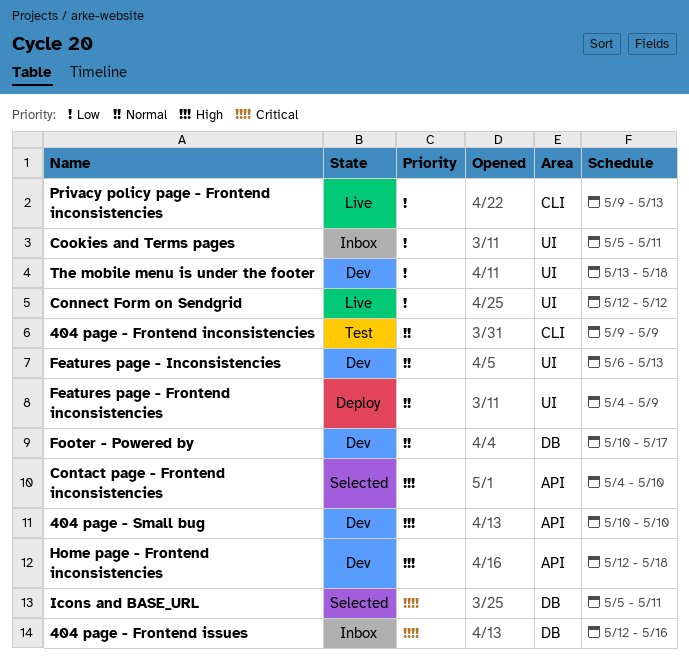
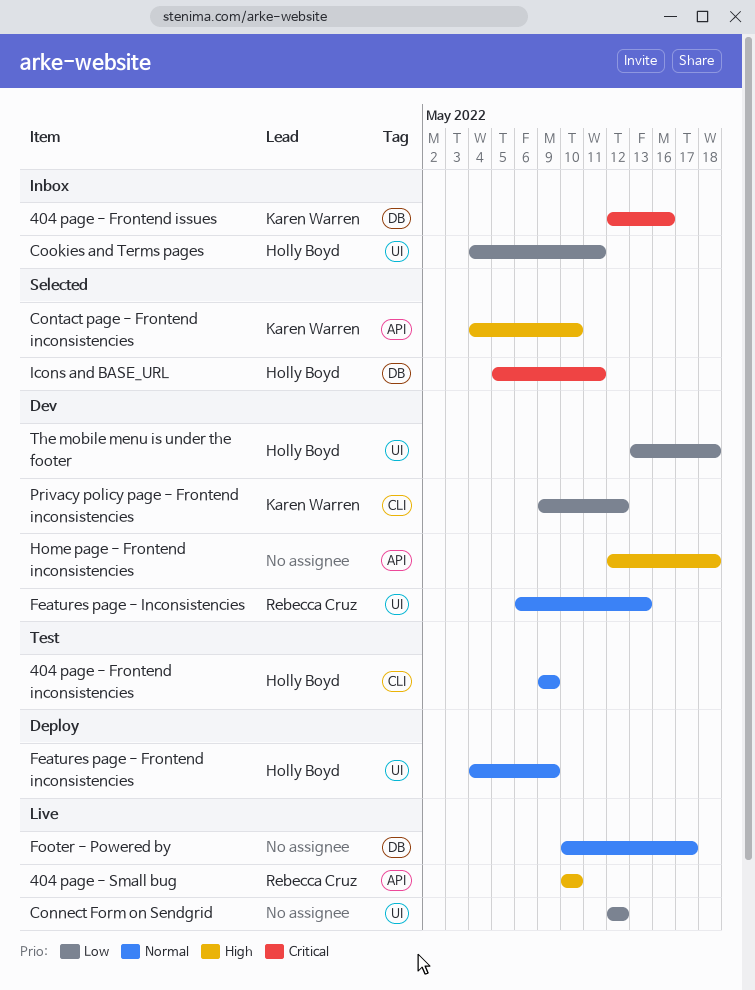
404 page - Small bug, status: Dev -> Live
Cookies and Terms pages, start: May 5 -> May 4
Footer - Powered by, status: Dev -> Live
Privacy policy page - Frontend inconsistencies, status: Live -> Dev
Privacy policy page - Frontend inconsistencies, due: May 13 -> May 12

